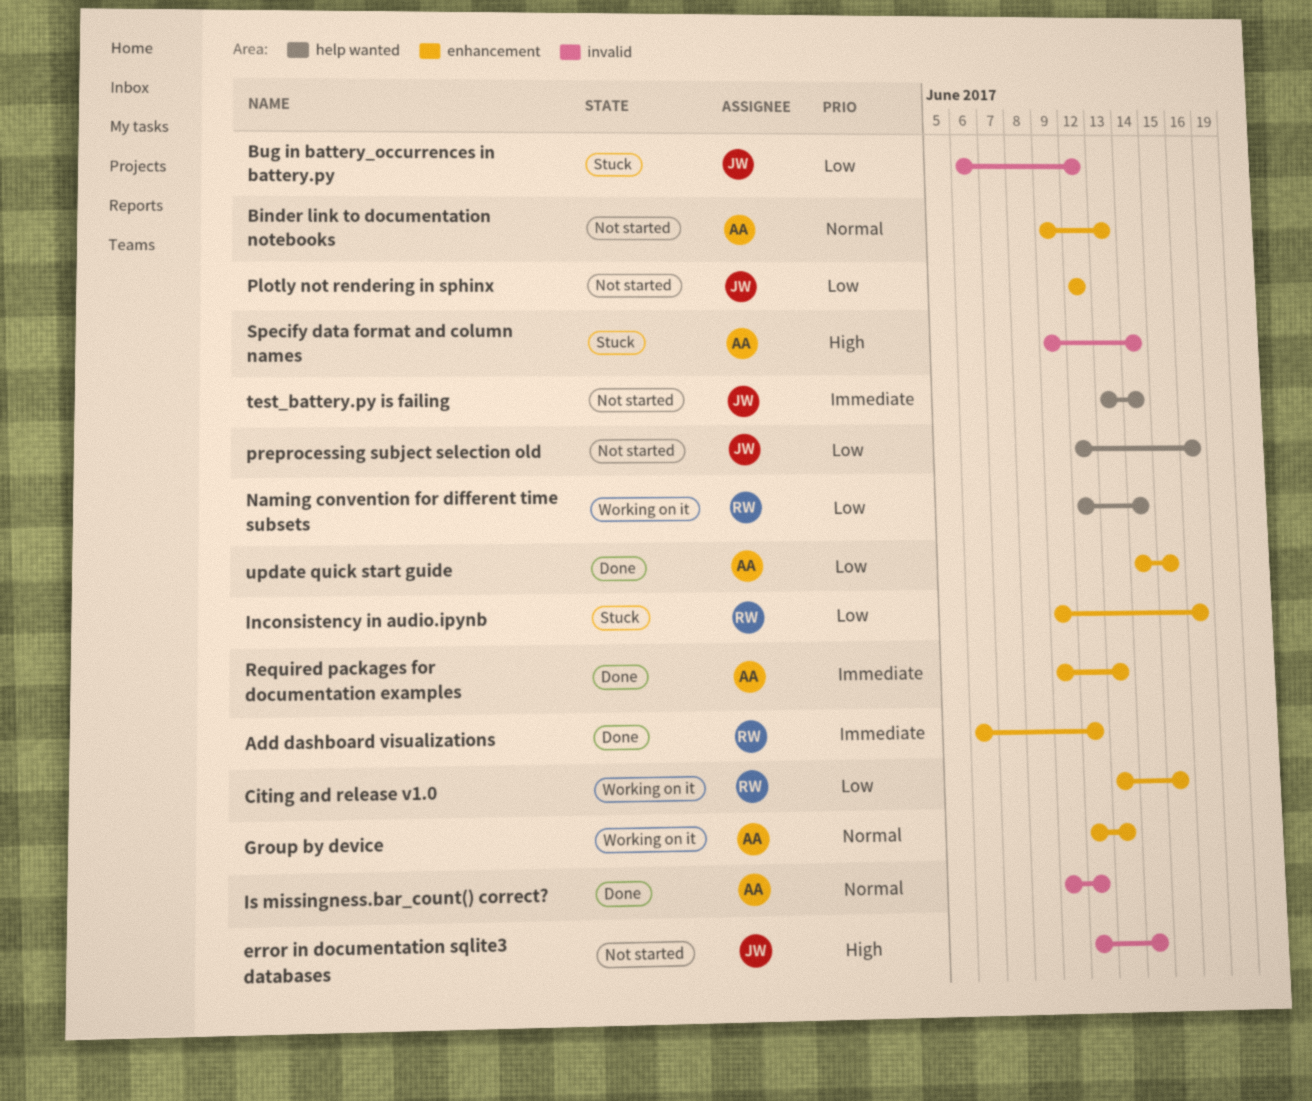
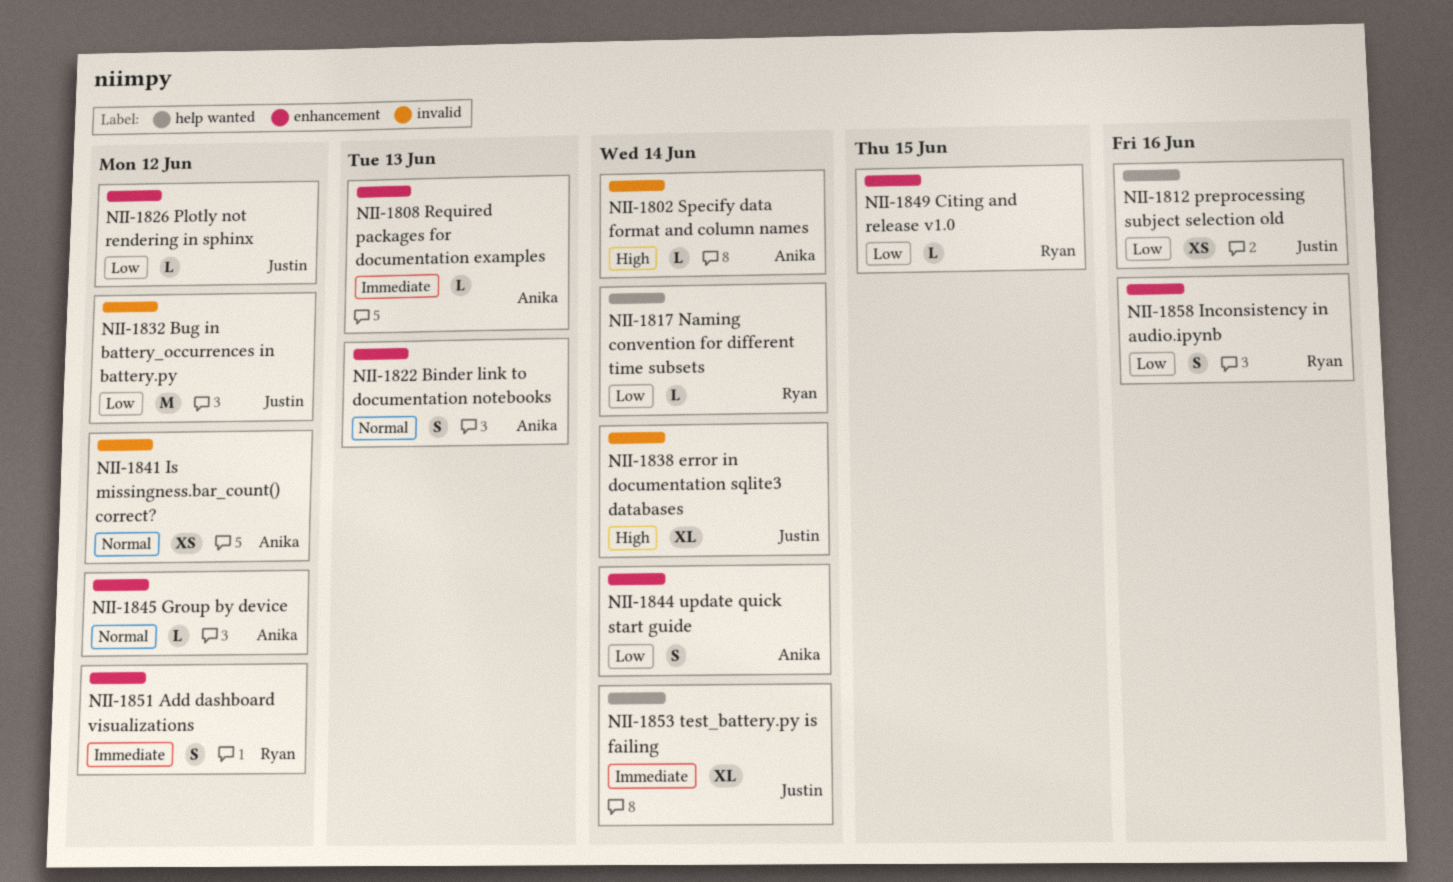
Group by device, due: Jun 13 -> Jun 12
update quick start guide, due: Jun 15 -> Jun 14

